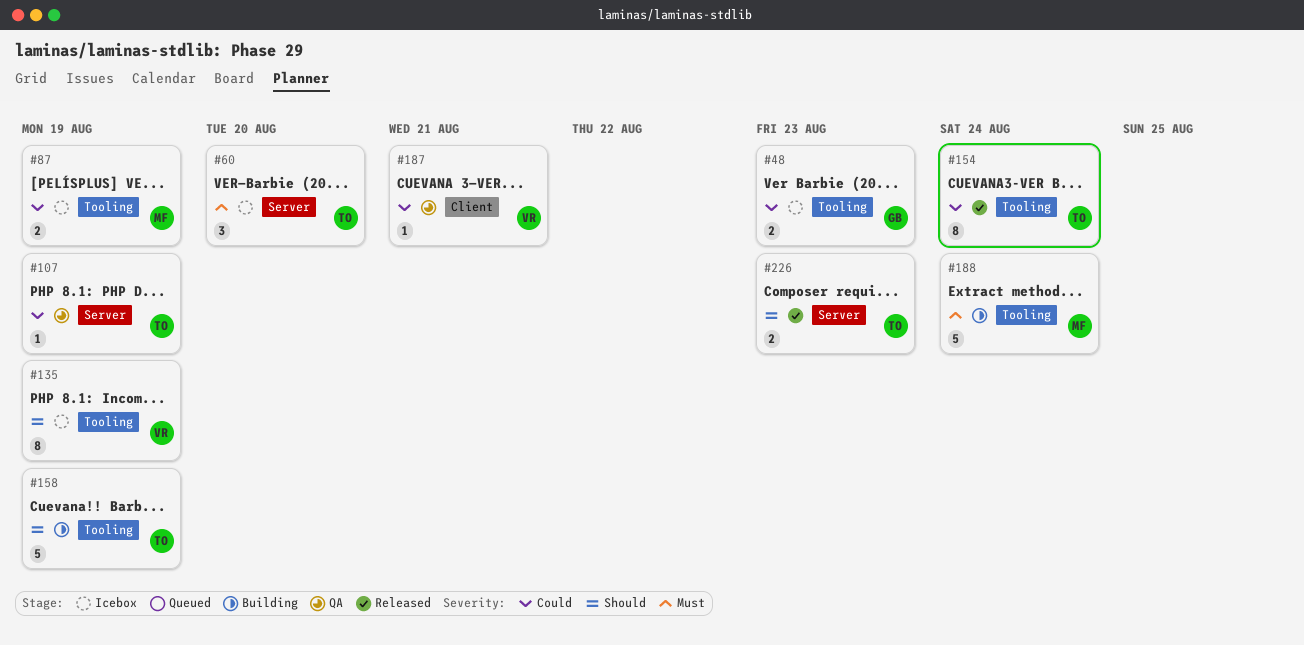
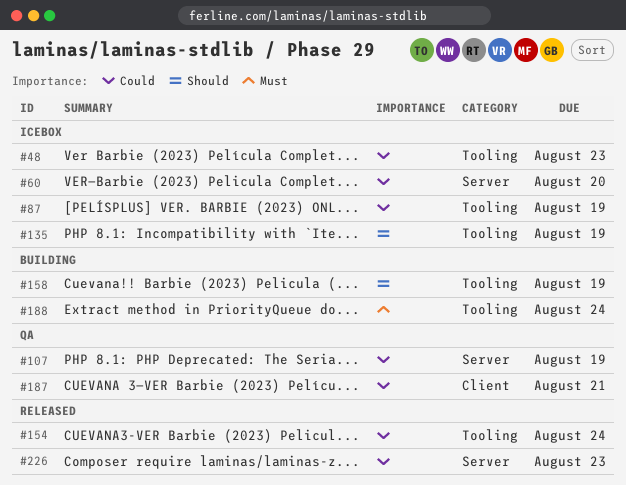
#60, priority: Must -> Could
#226, priority: Should -> Could

